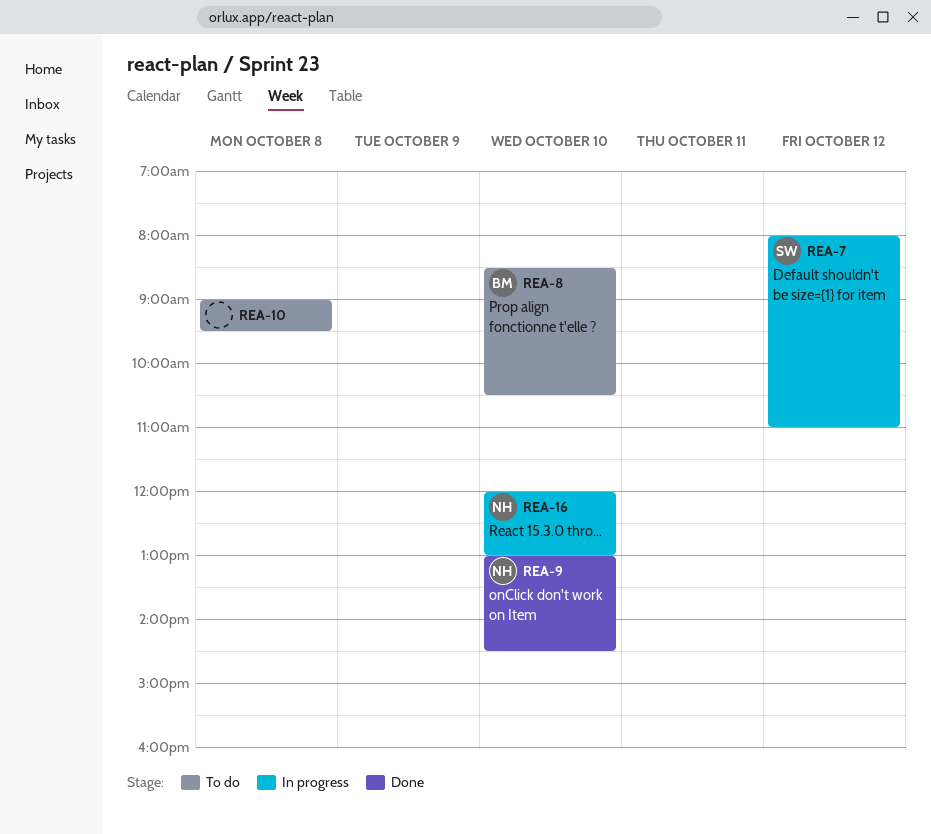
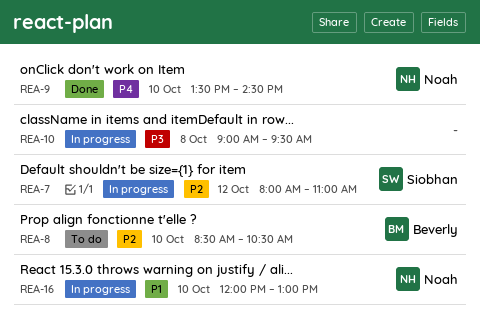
REA-9, begins: 13:00 -> 13:30
REA-10, status: To do -> In progress

